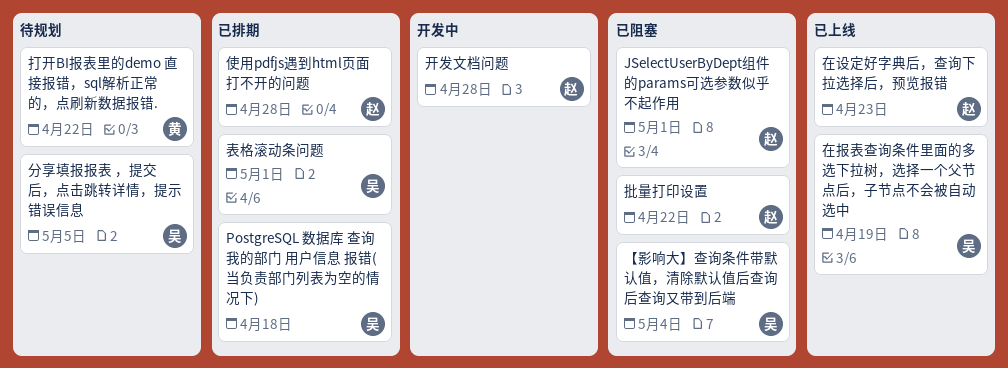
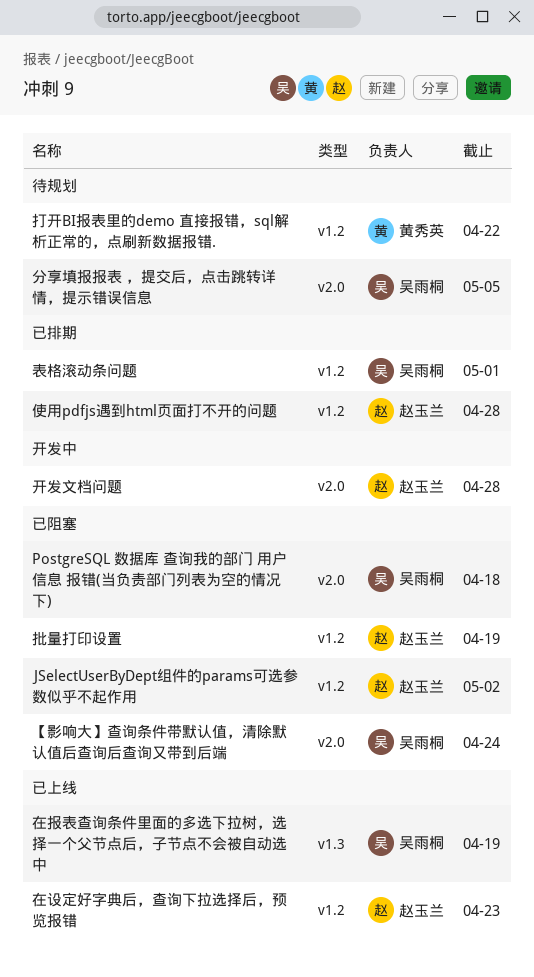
JSelectUserByDept组件的params可选参数似乎不起作用, due: May 1 -> May 2
PostgreSQL 数据库 查询我的部门 用户信息 报错(当负责部门列表为空的情况下), status: 已排期 -> 已阻塞
【影响大】查询条件带默认值，清除默认值后查询后查询又带到后端, due: May 4 -> Apr 24
批量打印设置, due: Apr 22 -> Apr 19

